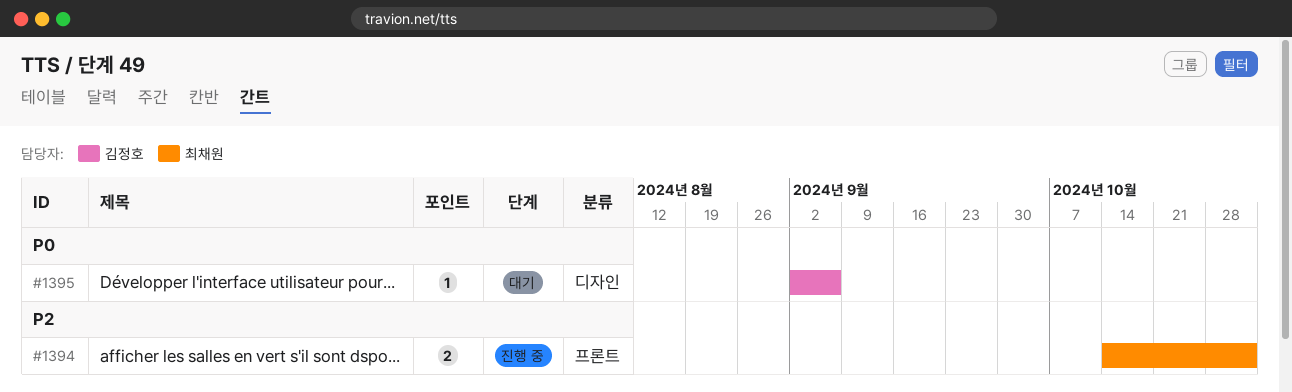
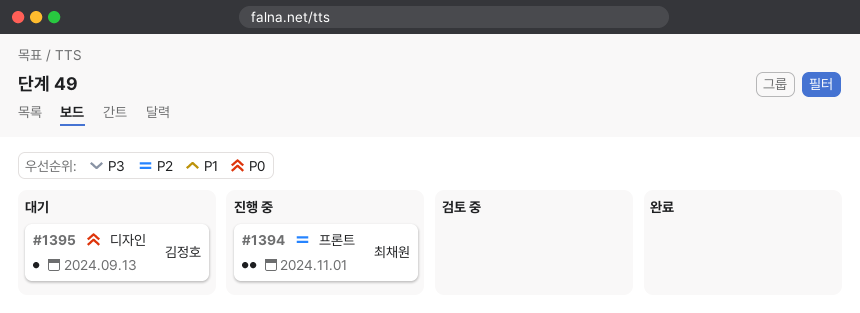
#1395, due: Sep 6 -> Sep 13

